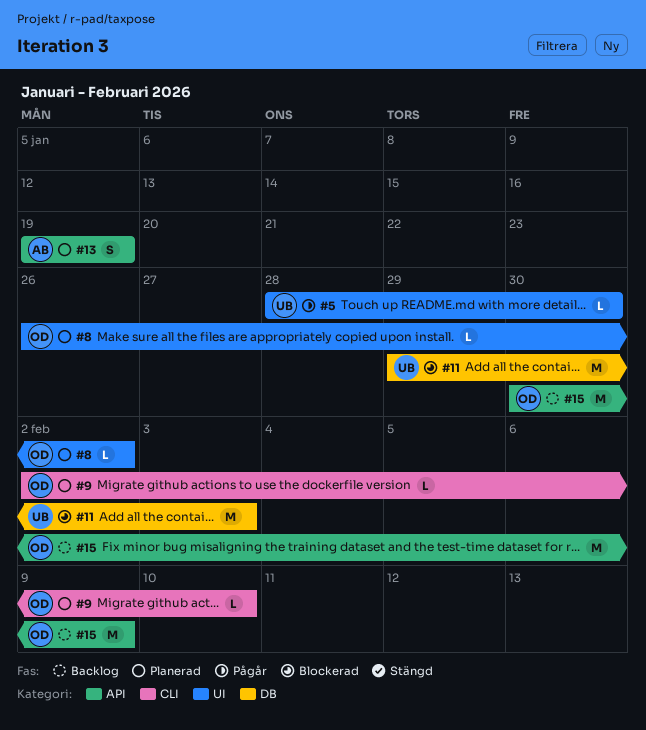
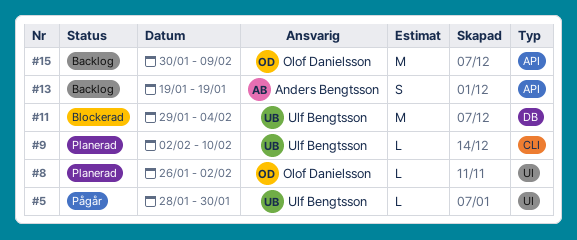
#9, owner: Olof Danielsson -> Ulf Bengtsson
#11, due: Feb 3 -> Feb 4
#13, status: Planerad -> Backlog

